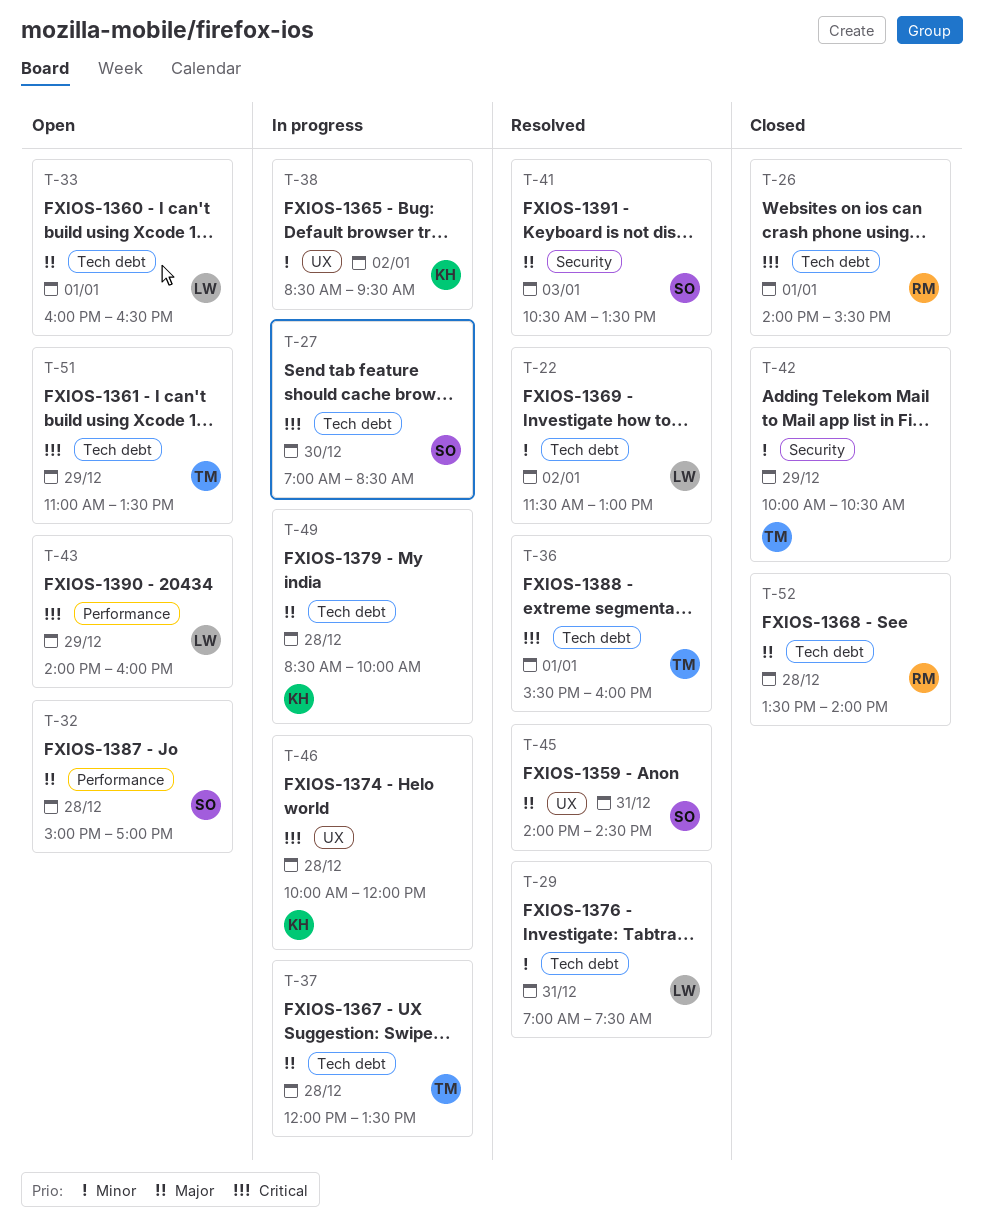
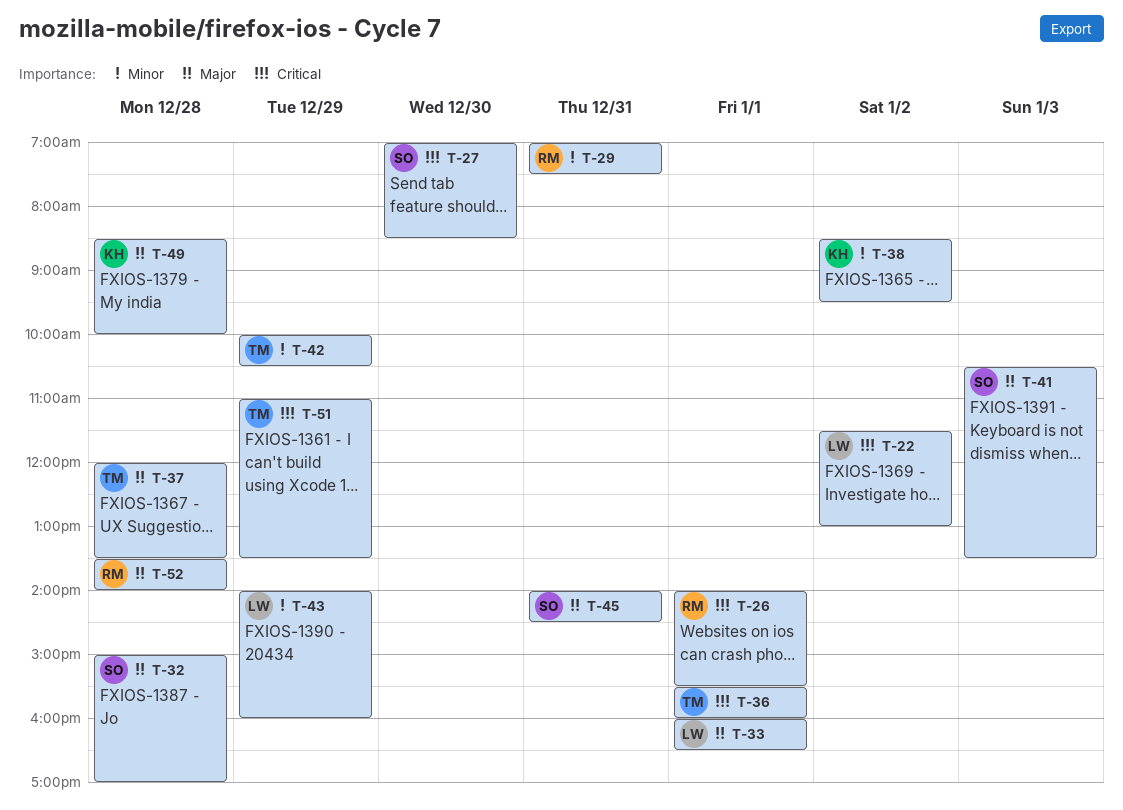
T-22, priority: Minor -> Critical
T-29, owner: LW -> RM
T-43, priority: Critical -> Minor
T-46: present -> none

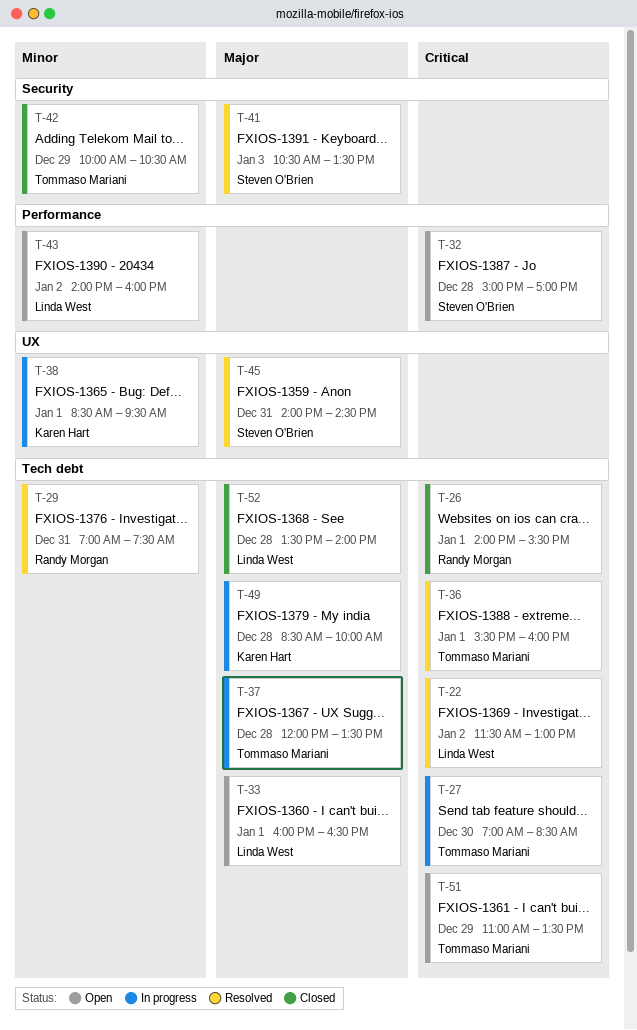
T-27, owner: Steven O'Brien -> Tommaso Mariani
T-32, priority: Major -> Critical
T-38, day: Jan 2 -> Jan 1
T-43, day: Dec 29 -> Jan 2
T-52, owner: Randy Morgan -> Linda West

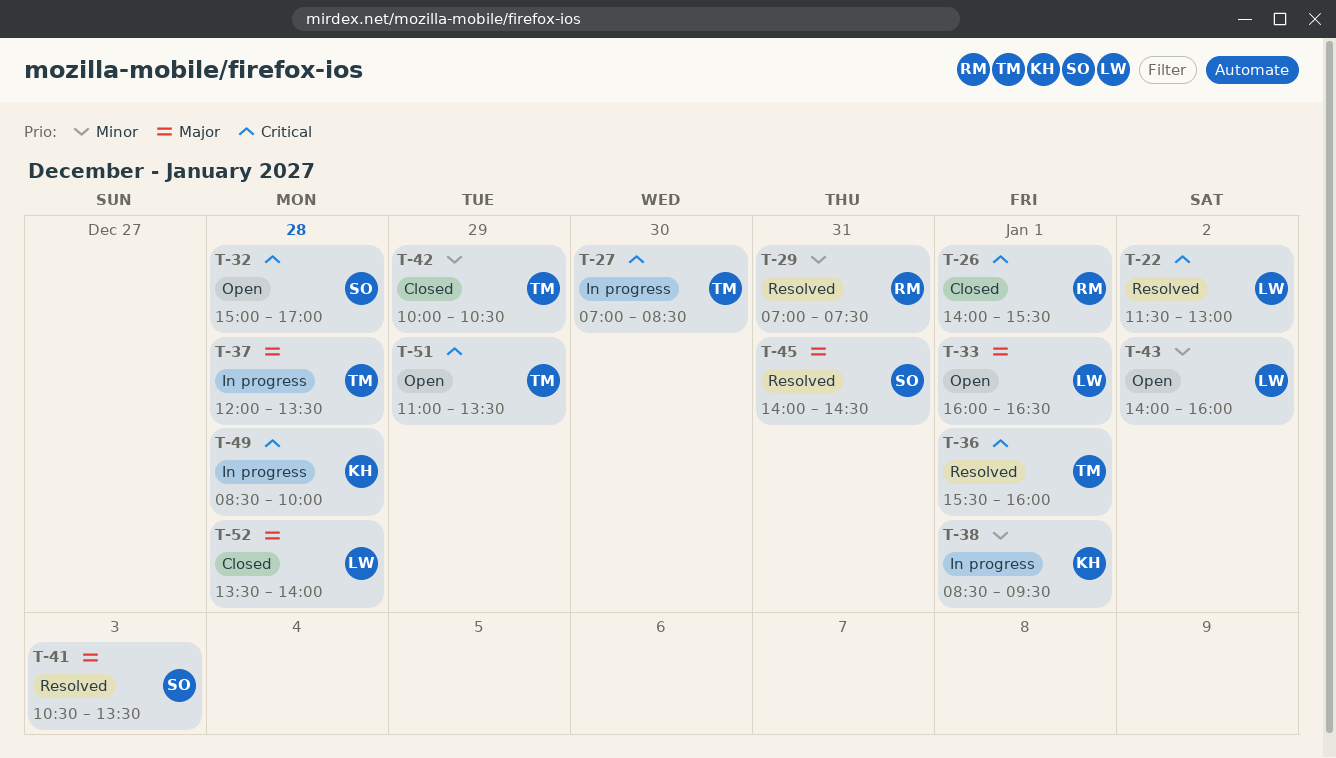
T-49, priority: Major -> Critical

